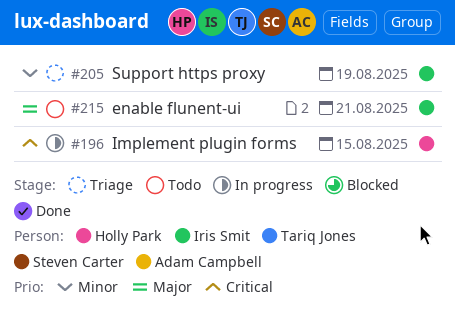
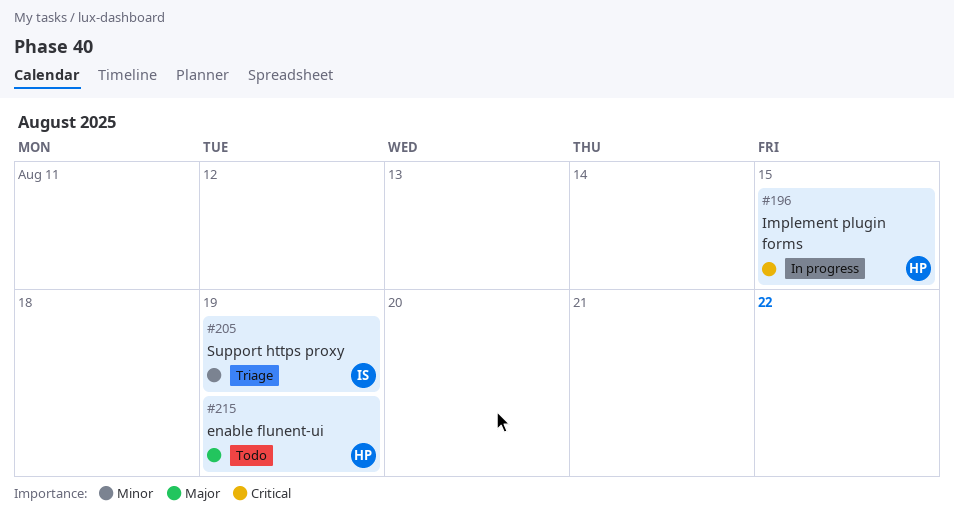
#215, owner: Iris Smit -> Holly Park
#215, due: Aug 21 -> Aug 19

